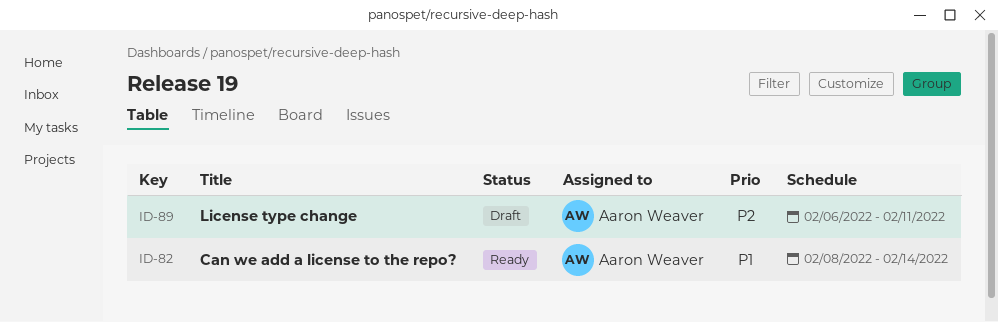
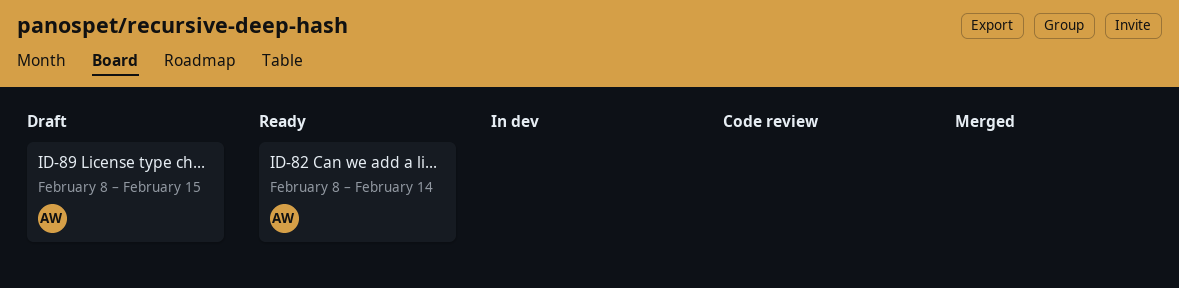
ID-89, start: Feb 6 -> Feb 8
ID-89, due: Feb 11 -> Feb 15

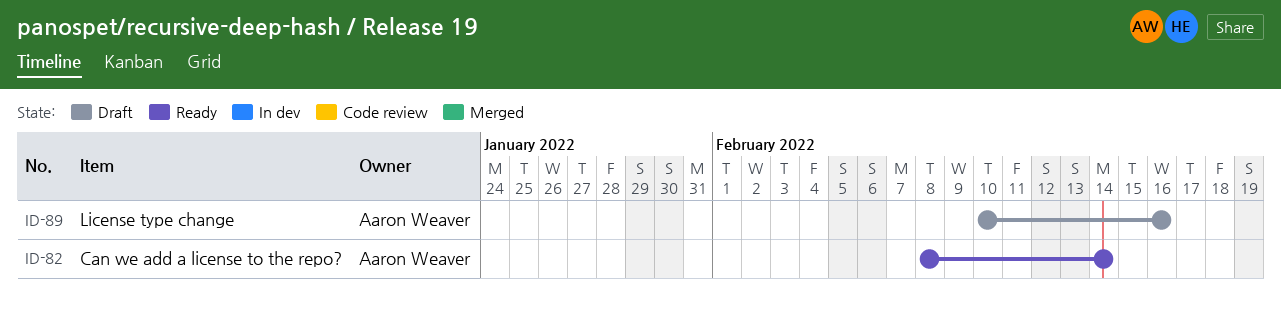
ID-89, start: Feb 8 -> Feb 10
ID-89, due: Feb 15 -> Feb 16

